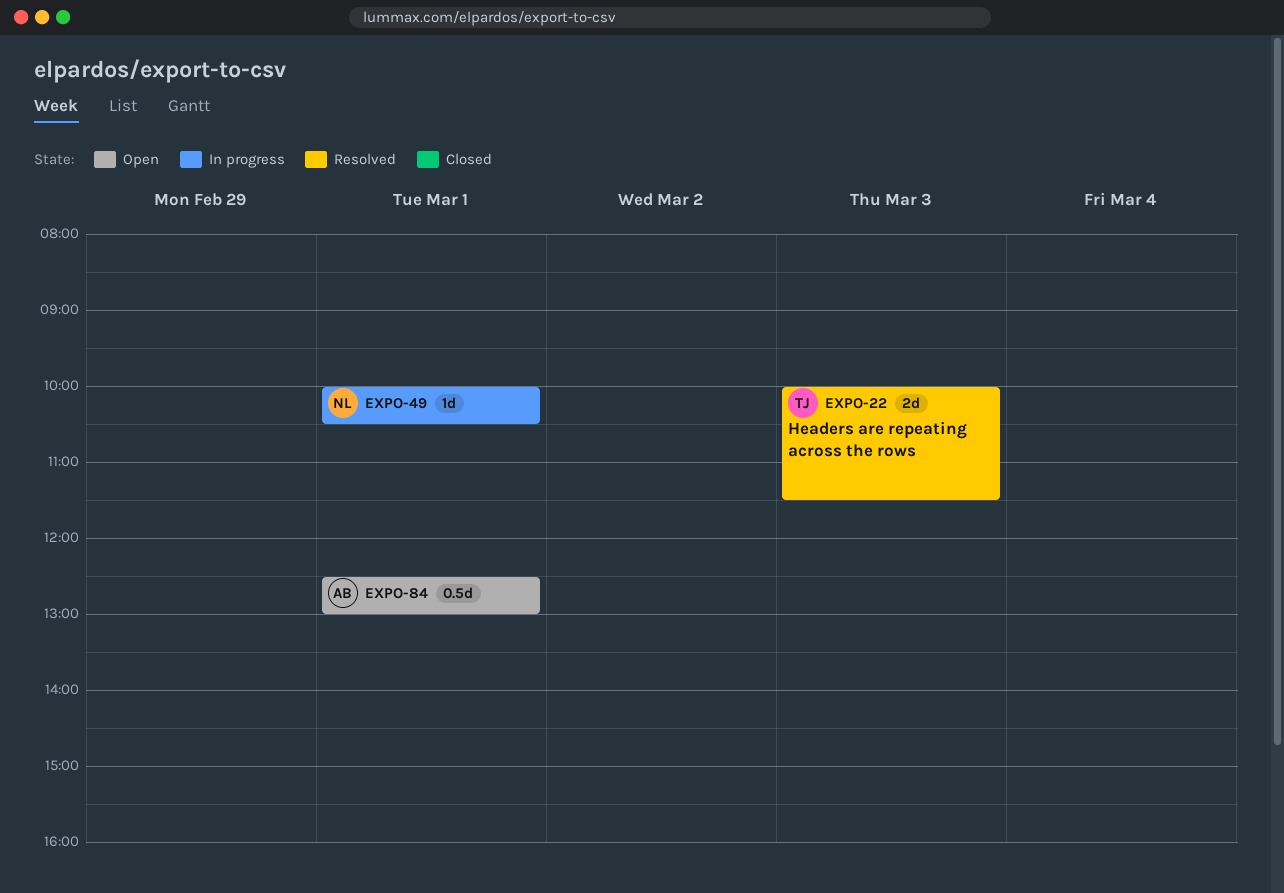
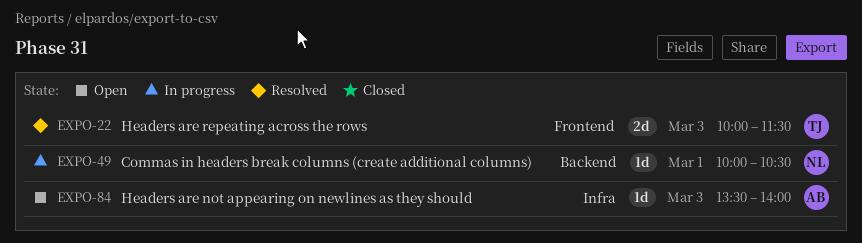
EXPO-84, estimate: 0.5d -> 1d
EXPO-84, day: Mar 1 -> Mar 3
EXPO-84, begins: 12:30 -> 13:30
EXPO-84, ends: 13:00 -> 14:00

